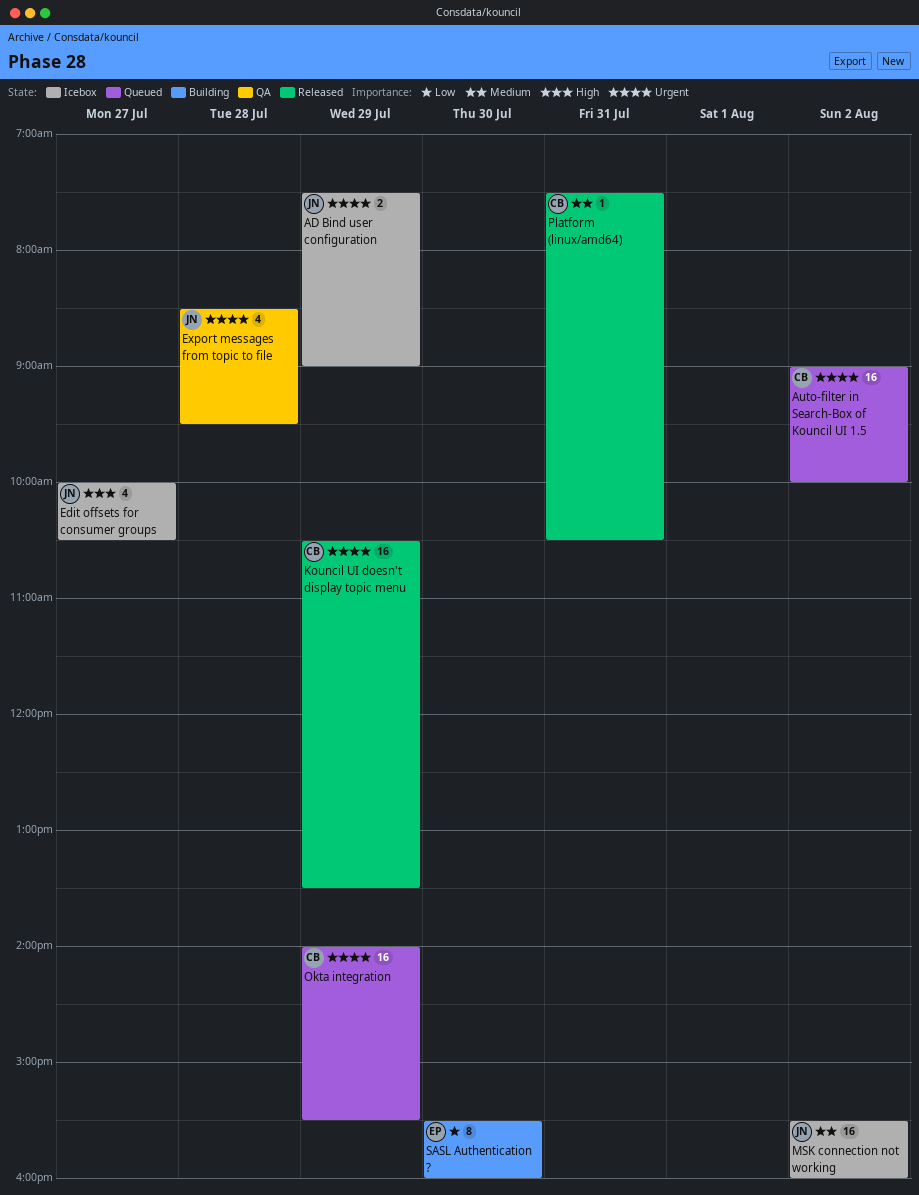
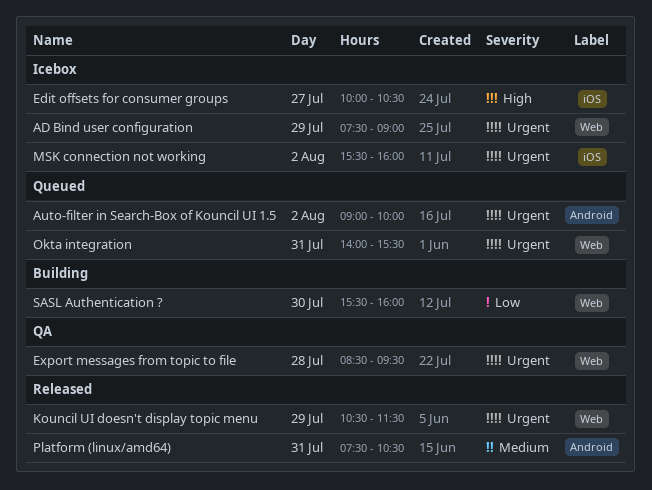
Kouncil UI doesn't display topic menu, ends: 13:30 -> 11:30
MSK connection not working, priority: Medium -> Urgent
Okta integration, day: Jul 29 -> Jul 31

